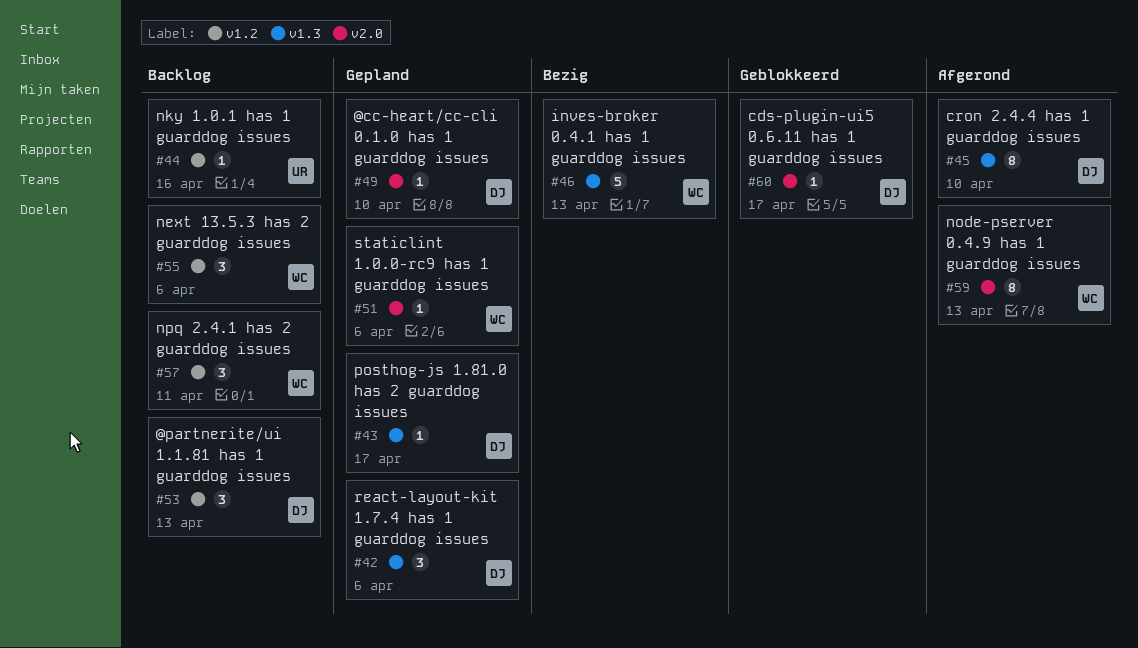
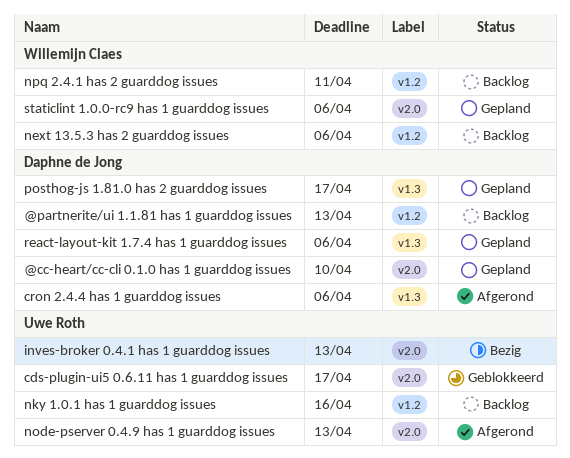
cds-plugin-ui5 0.6.11 has 1 guarddog issues, owner: Daphne de Jong -> Uwe Roth
cron 2.4.4 has 1 guarddog issues, due: Apr 10 -> Apr 6
inves-broker 0.4.1 has 1 guarddog issues, owner: Willemijn Claes -> Uwe Roth
inves-broker 0.4.1 has 1 guarddog issues, label: v1.3 -> v2.0
node-pserver 0.4.9 has 1 guarddog issues, owner: Willemijn Claes -> Uwe Roth

